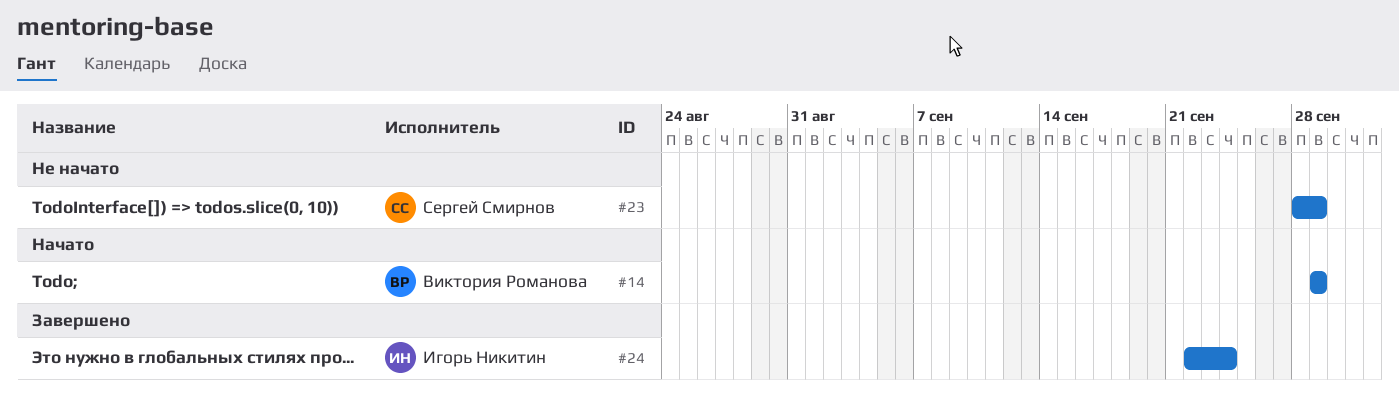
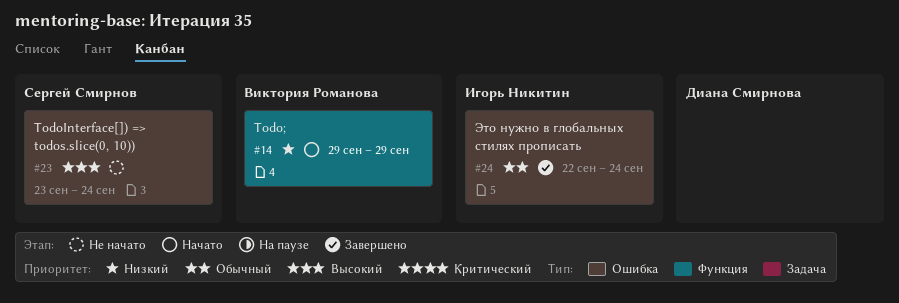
#23, start: Sep 28 -> Sep 23
#23, due: Sep 29 -> Sep 24

